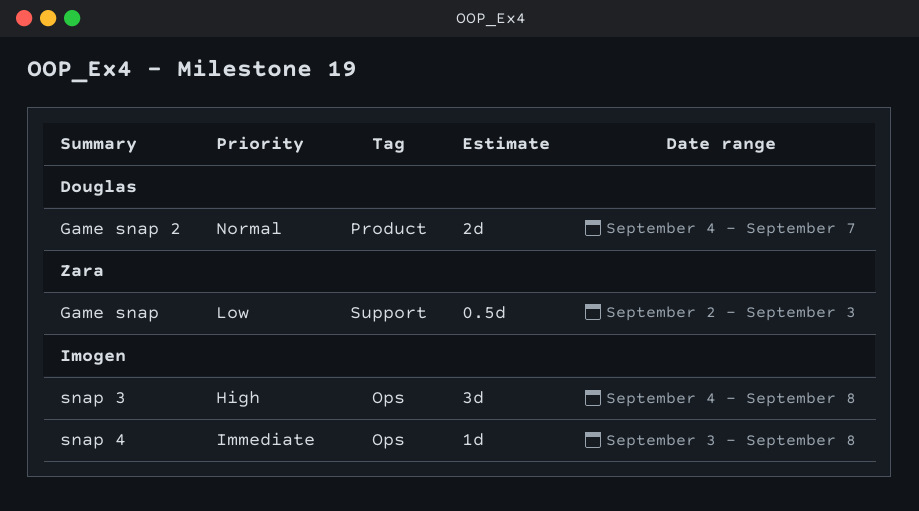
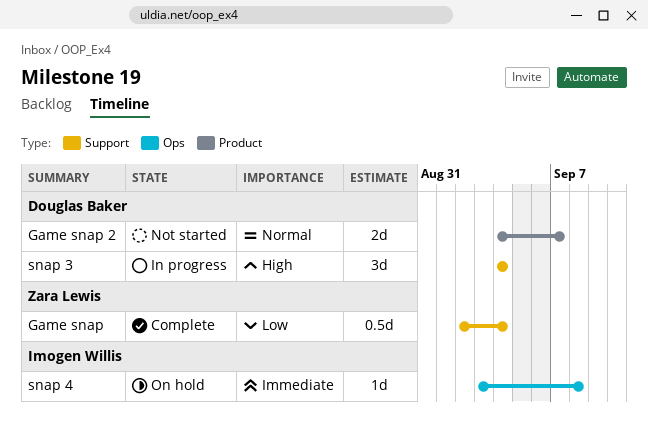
Game snap, due: Sep 3 -> Sep 4
snap 3, owner: Imogen Willis -> Douglas Baker
snap 3, label: Ops -> Support
snap 3, due: Sep 8 -> Sep 4

